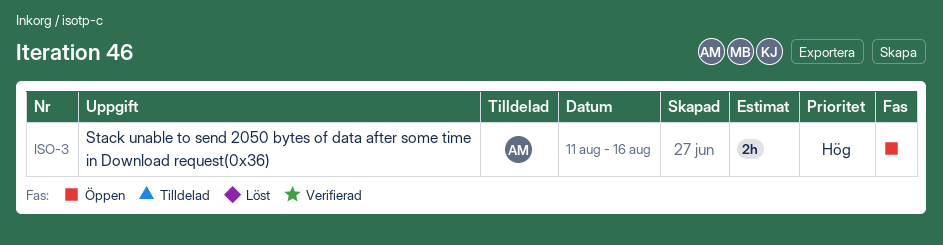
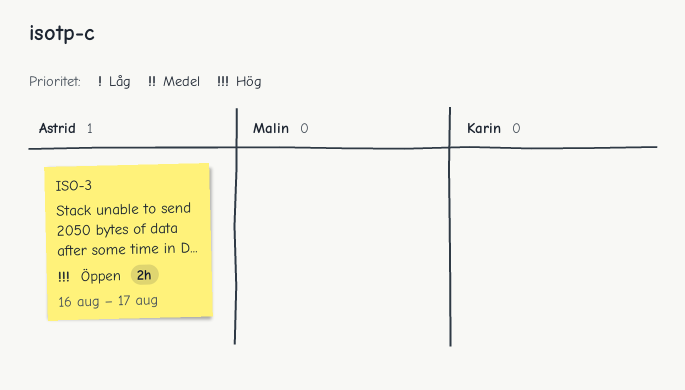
ISO-3, start: Aug 11 -> Aug 16
ISO-3, due: Aug 16 -> Aug 17

